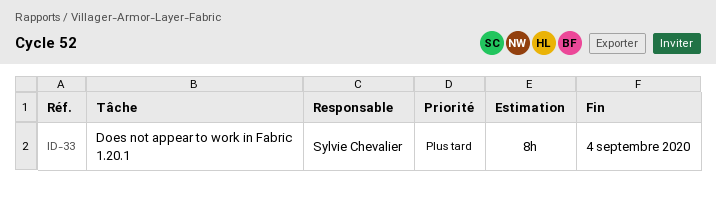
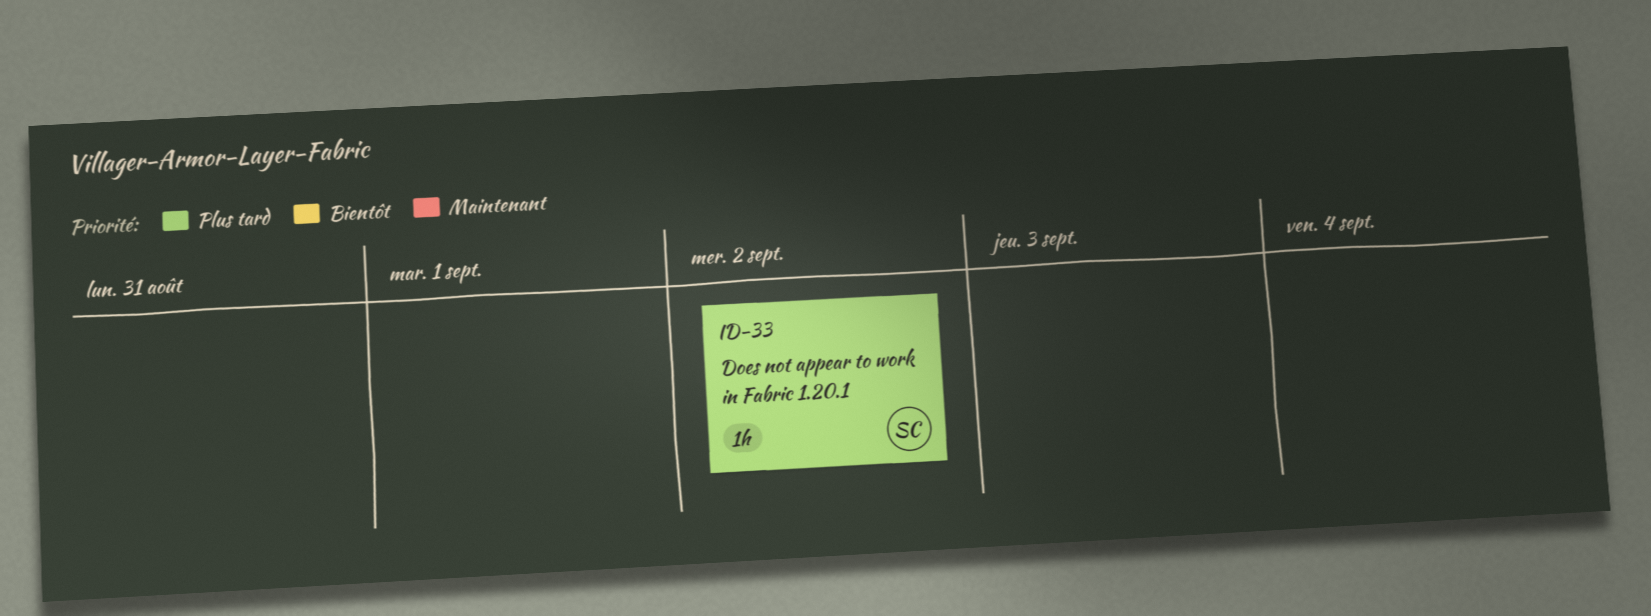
ID-33, estimate: 8h -> 1h
ID-33, due: Sep 4 -> Sep 2

